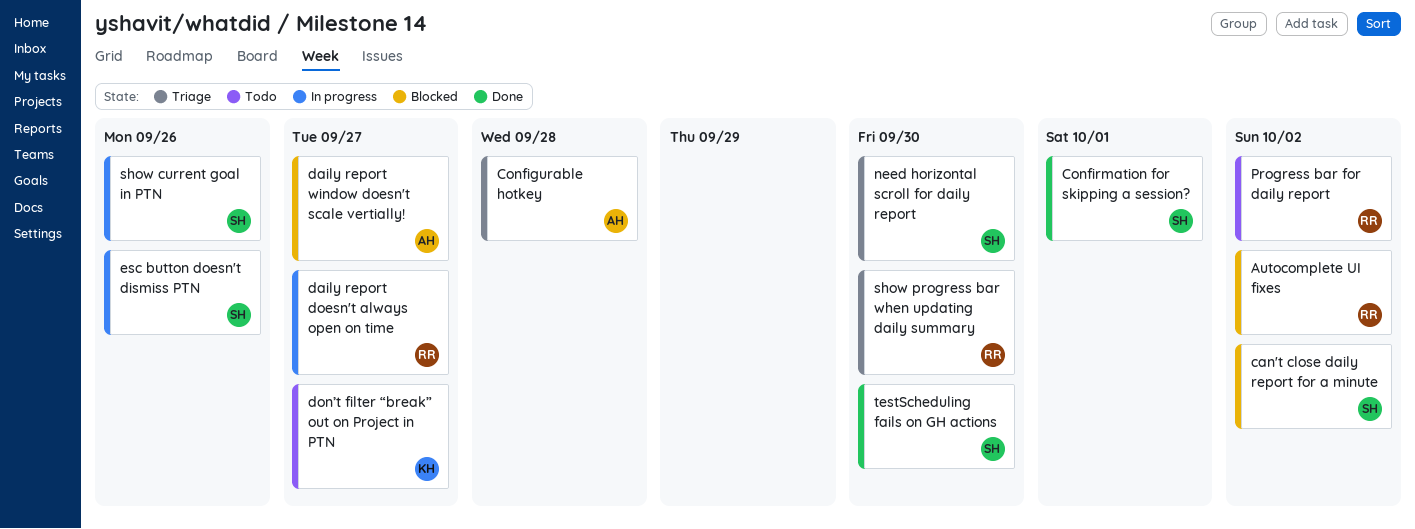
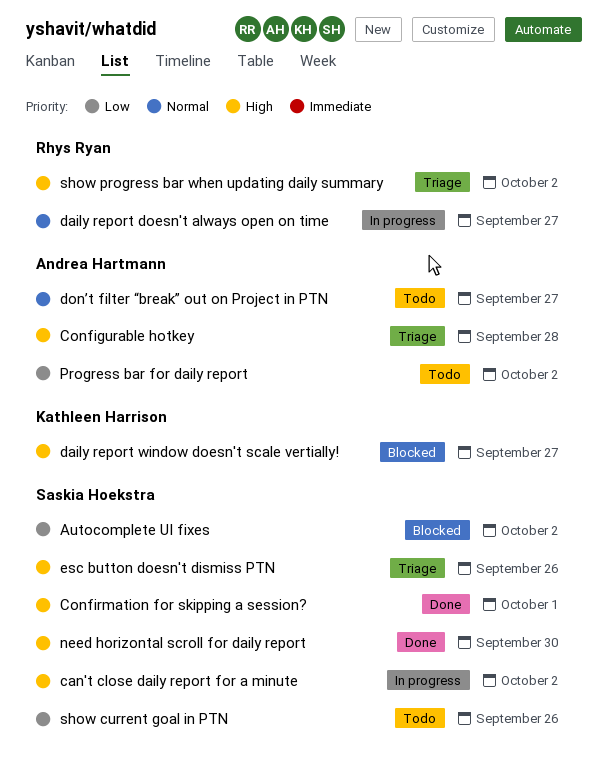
Autocomplete UI fixes, owner: Rhys Ryan -> Saskia Hoekstra
can't close daily report for a minute, status: Blocked -> In progress
daily report window doesn't scale vertially!, owner: Andrea Hartmann -> Kathleen Harrison
don’t filter “break” out on Project in PTN, owner: Kathleen Harrison -> Andrea Hartmann
esc button doesn't dismiss PTN, status: In progress -> Triage
need horizontal scroll for daily report, status: Triage -> Done
Progress bar for daily report, owner: Rhys Ryan -> Andrea Hartmann
show current goal in PTN, status: In progress -> Todo
show progress bar when updating daily summary, due: Sep 30 -> Oct 2
testScheduling fails on GH actions: present -> none

